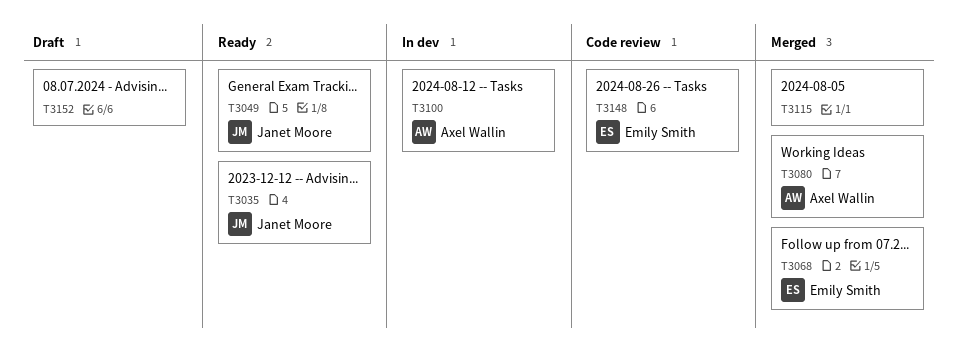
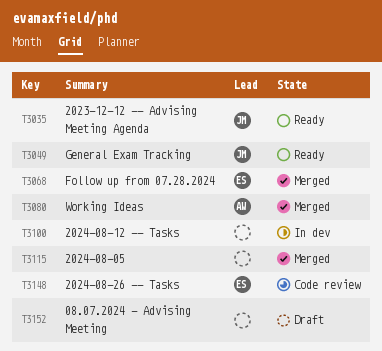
T3100, owner: Axel Wallin -> none

